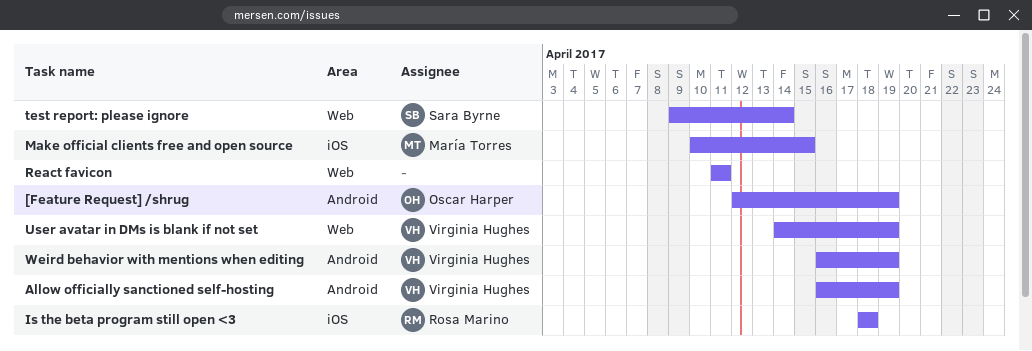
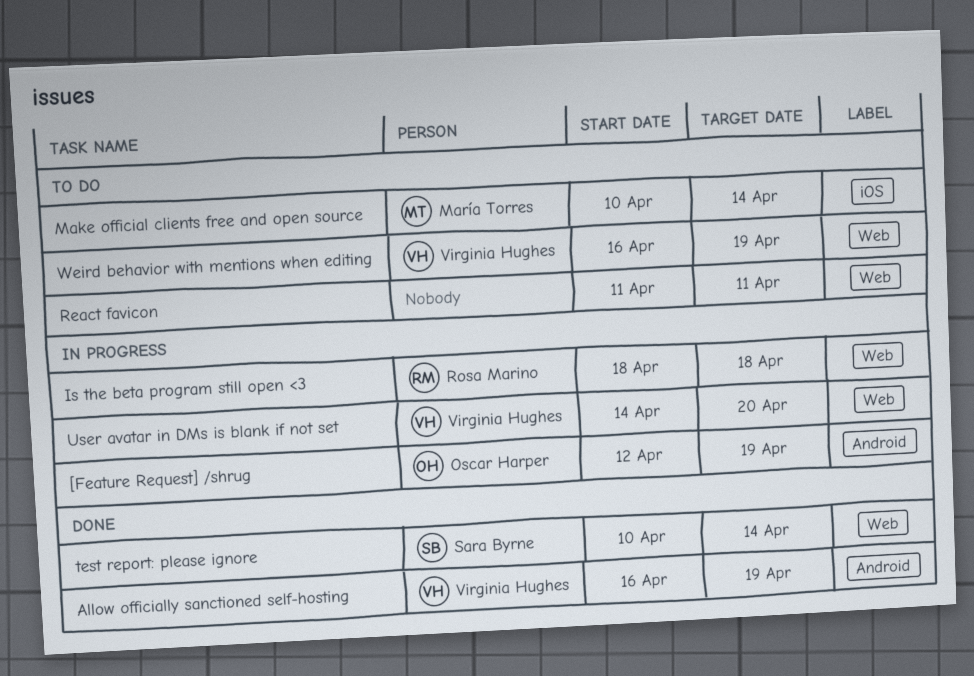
Is the beta program still open <3, label: iOS -> Web
Make official clients free and open source, due: Apr 15 -> Apr 14
test report: please ignore, start: Apr 9 -> Apr 10
User avatar in DMs is blank if not set, due: Apr 19 -> Apr 20
Weird behavior with mentions when editing, label: Android -> Web

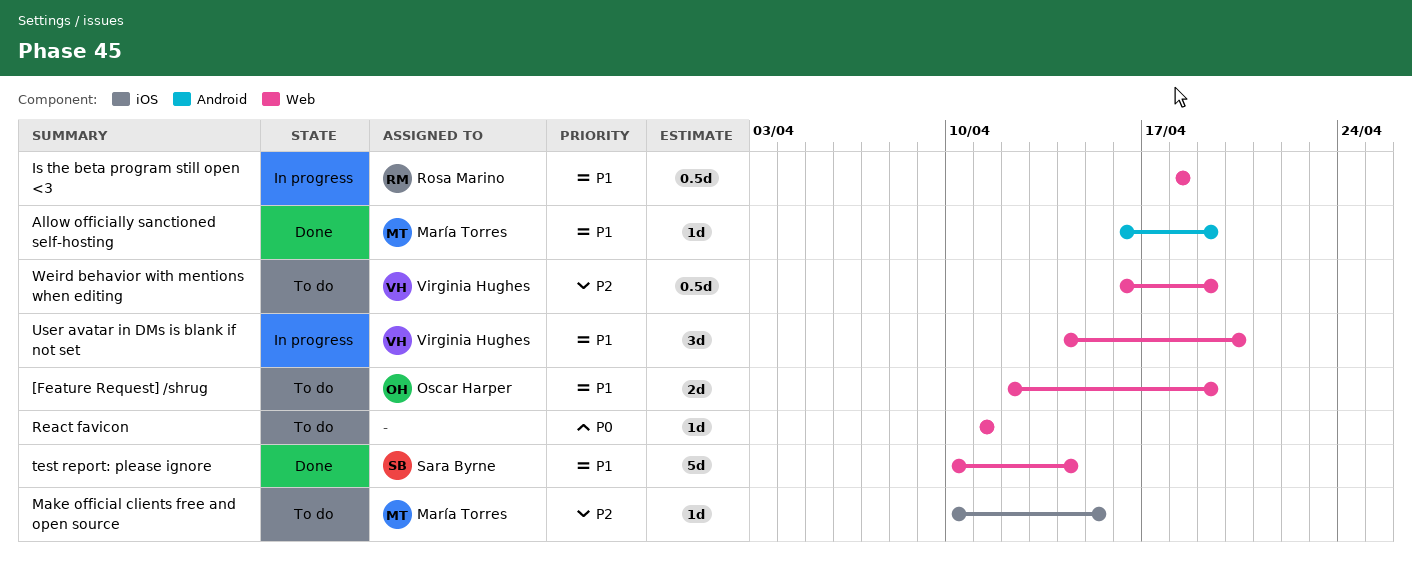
[Feature Request] /shrug, status: In progress -> To do
[Feature Request] /shrug, label: Android -> Web
Allow officially sanctioned self-hosting, owner: Virginia Hughes -> María Torres
Make official clients free and open source, due: Apr 14 -> Apr 15

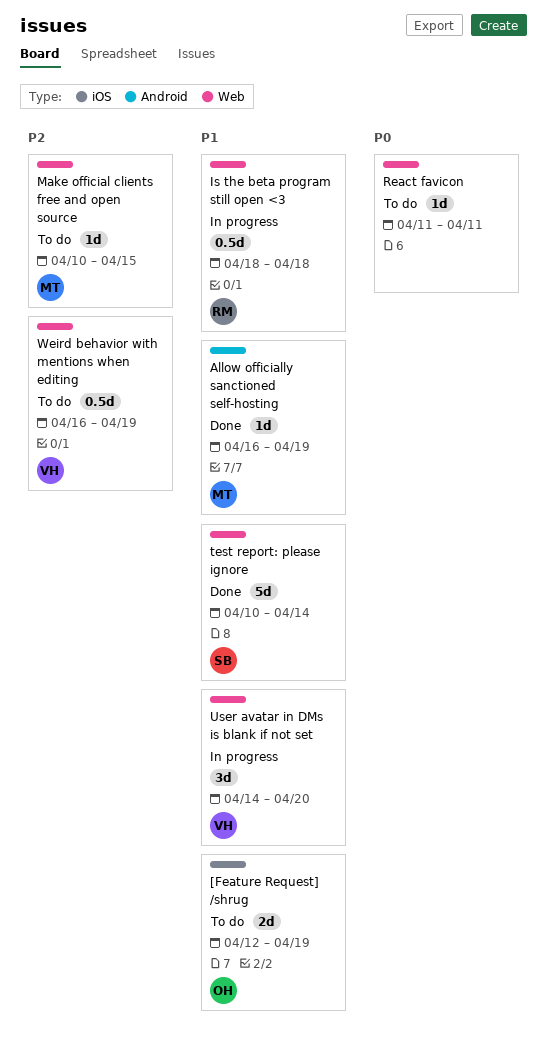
[Feature Request] /shrug, label: Web -> iOS
Make official clients free and open source, label: iOS -> Web

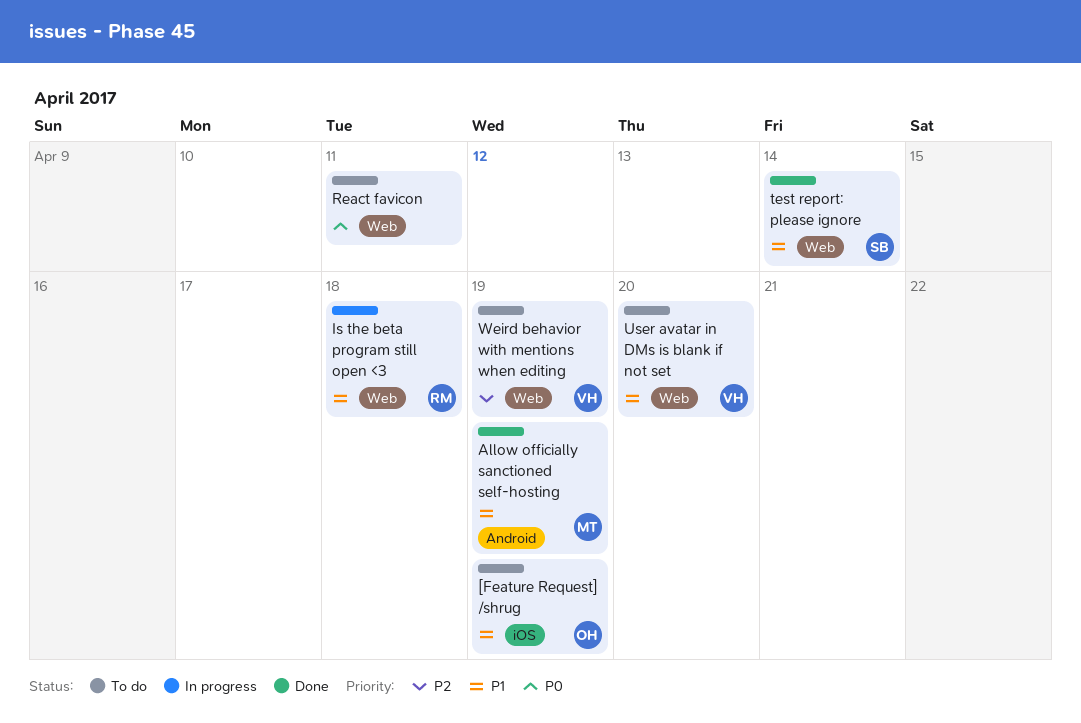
Make official clients free and open source: present -> none
User avatar in DMs is blank if not set, status: In progress -> To do

